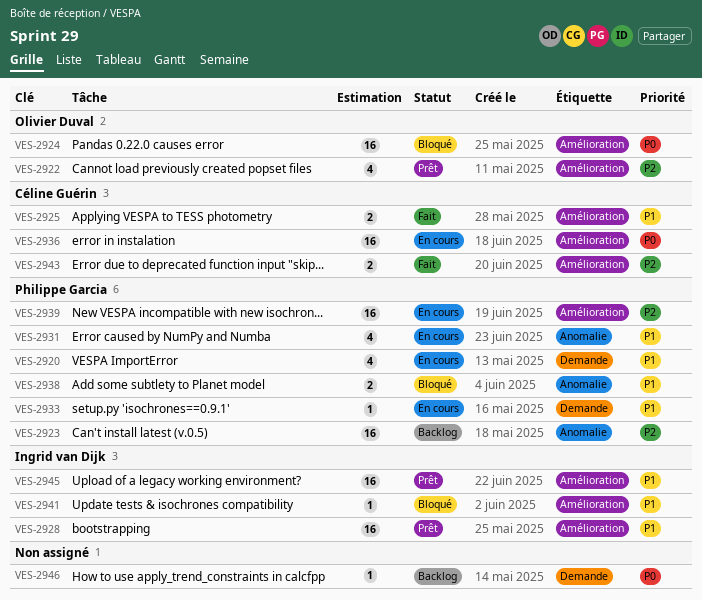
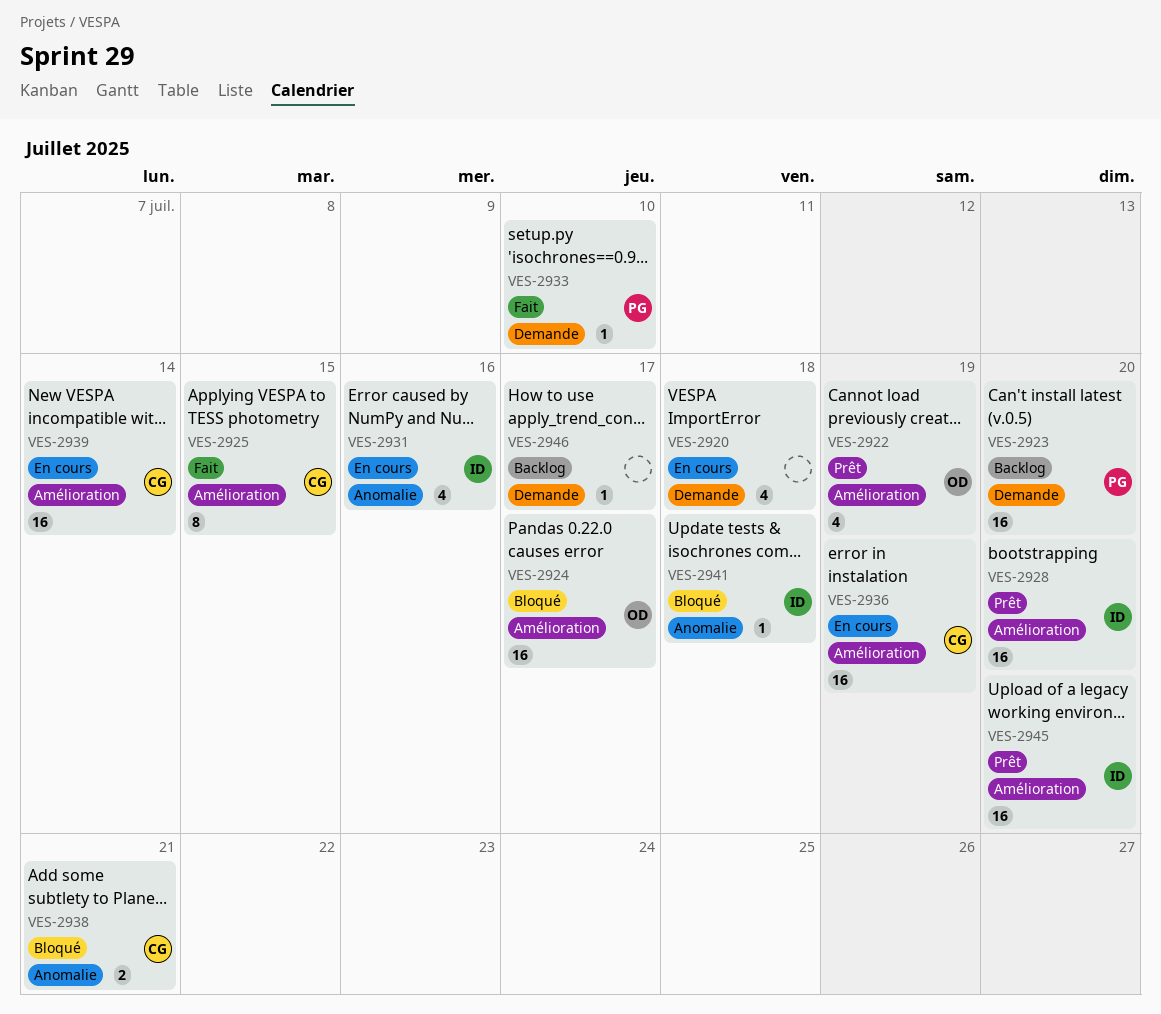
VES-2920, owner: Philippe Garcia -> none
VES-2923, label: Anomalie -> Demande
VES-2925, estimate: 2 -> 8
VES-2931, owner: Philippe Garcia -> Ingrid van Dijk
VES-2933, status: En cours -> Fait
VES-2938, owner: Philippe Garcia -> Céline Guérin
VES-2939, owner: Philippe Garcia -> Céline Guérin
VES-2941, label: Amélioration -> Anomalie
VES-2943: present -> none

